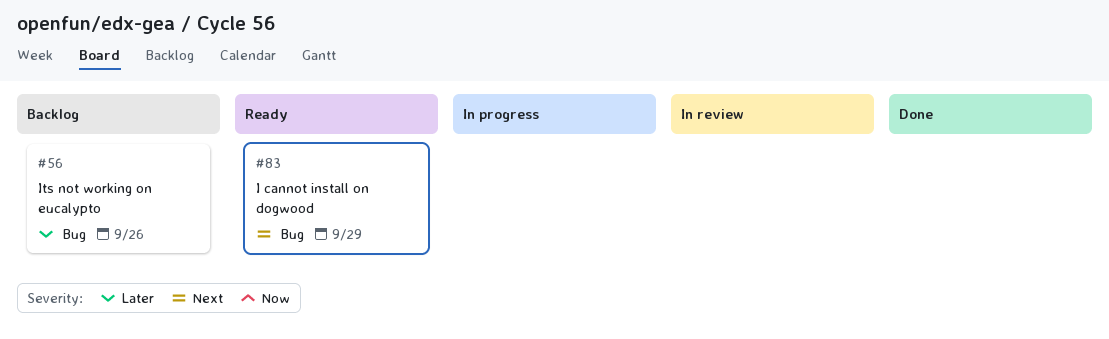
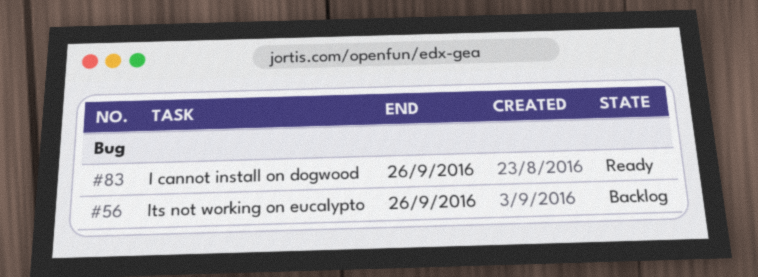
#83, due: Sep 29 -> Sep 26

